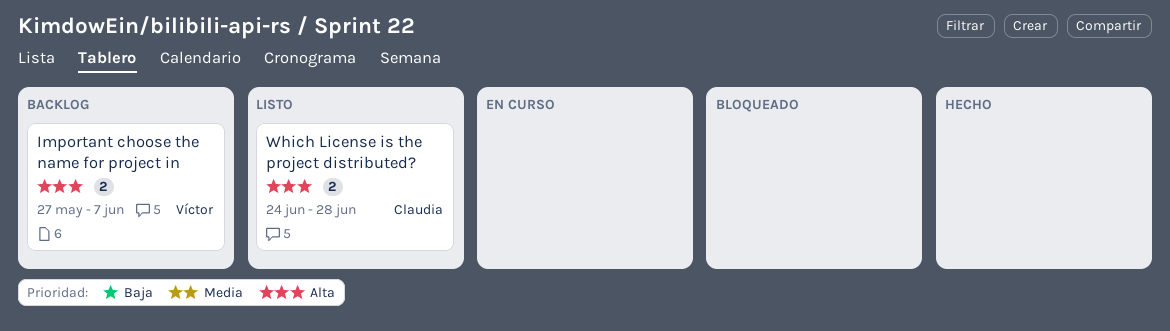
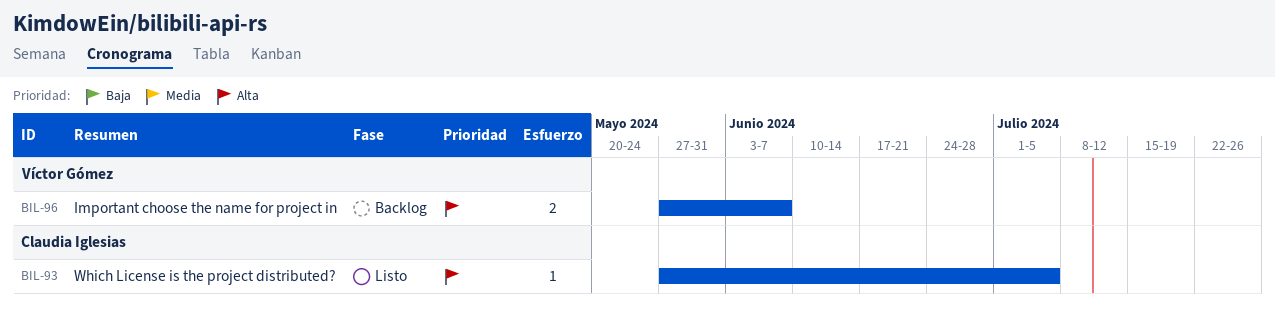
Which License is the project distributed?, estimate: 2 -> 1
Which License is the project distributed?, start: Jun 24 -> May 27
Which License is the project distributed?, due: Jun 28 -> Jul 5

